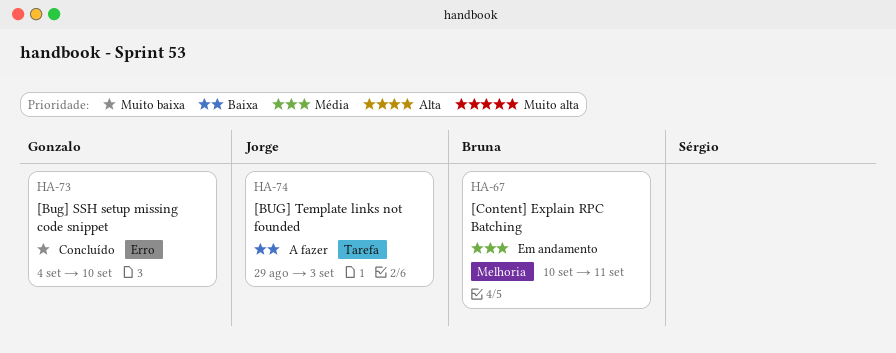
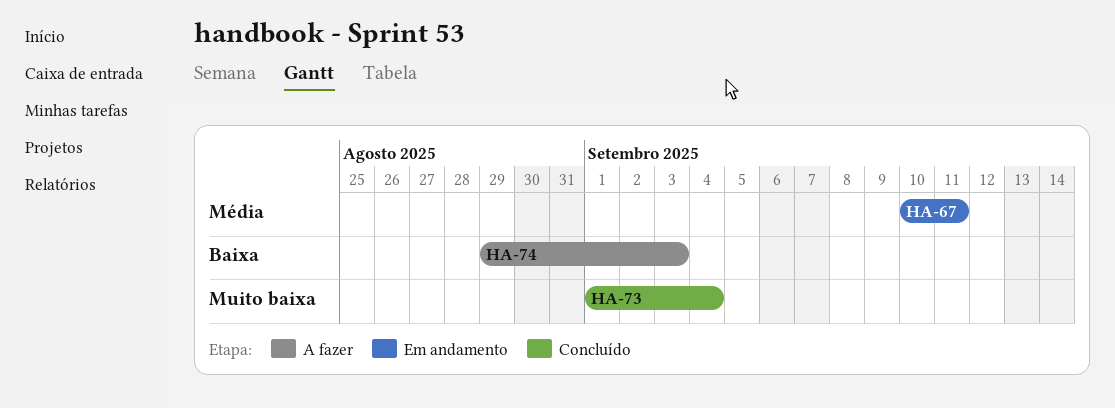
HA-73, start: Sep 4 -> Sep 1
HA-73, due: Sep 10 -> Sep 4

